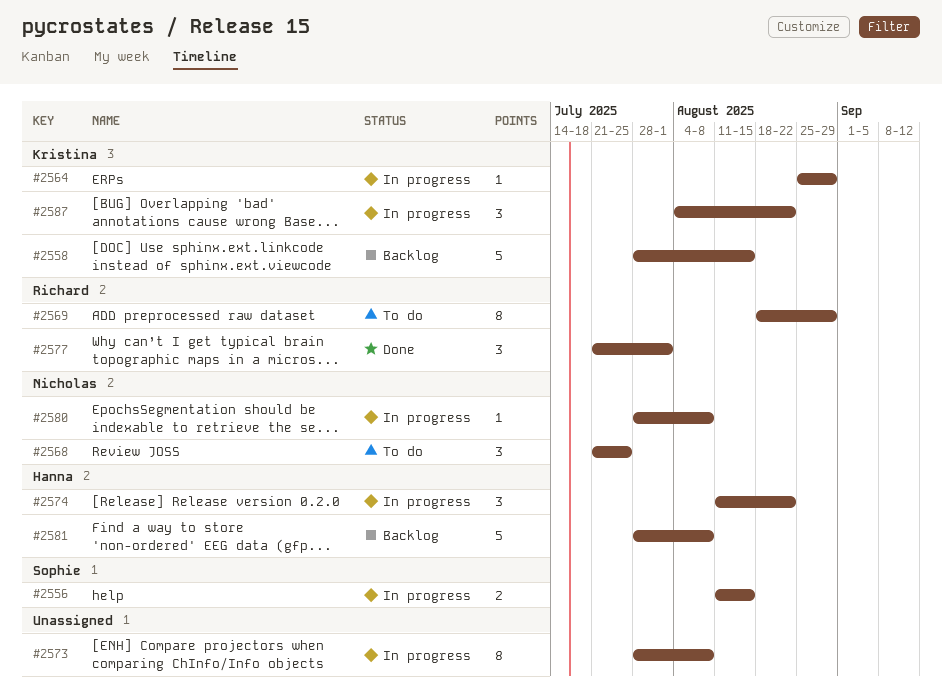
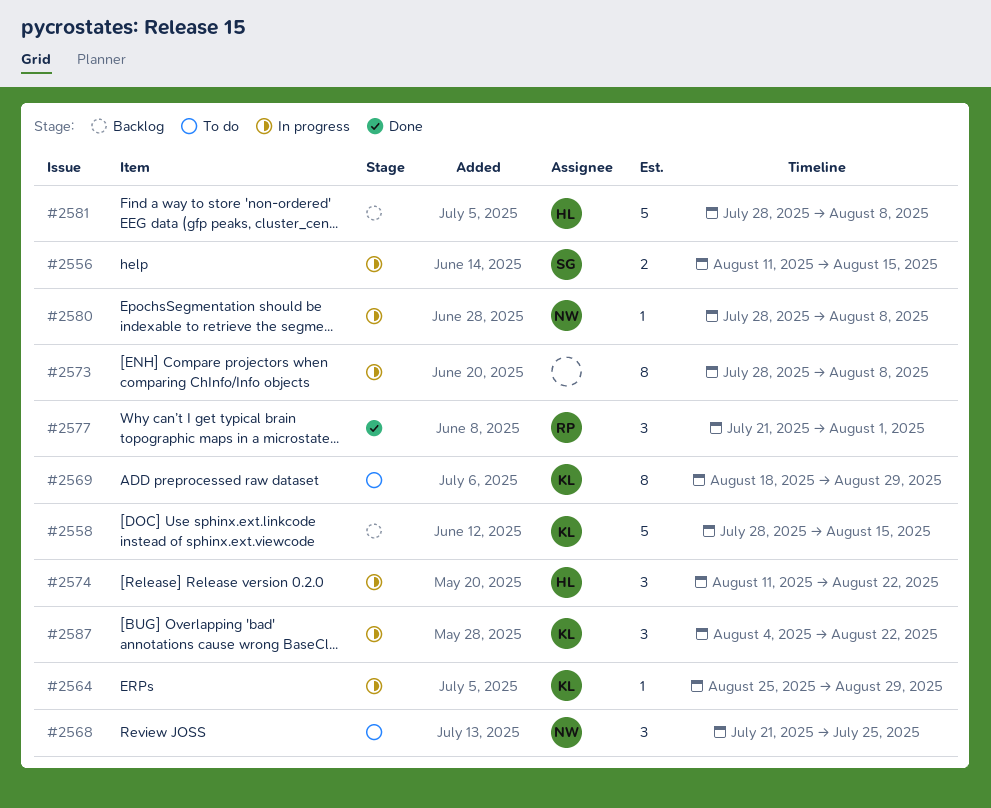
#2569, owner: Richard -> Kristina

